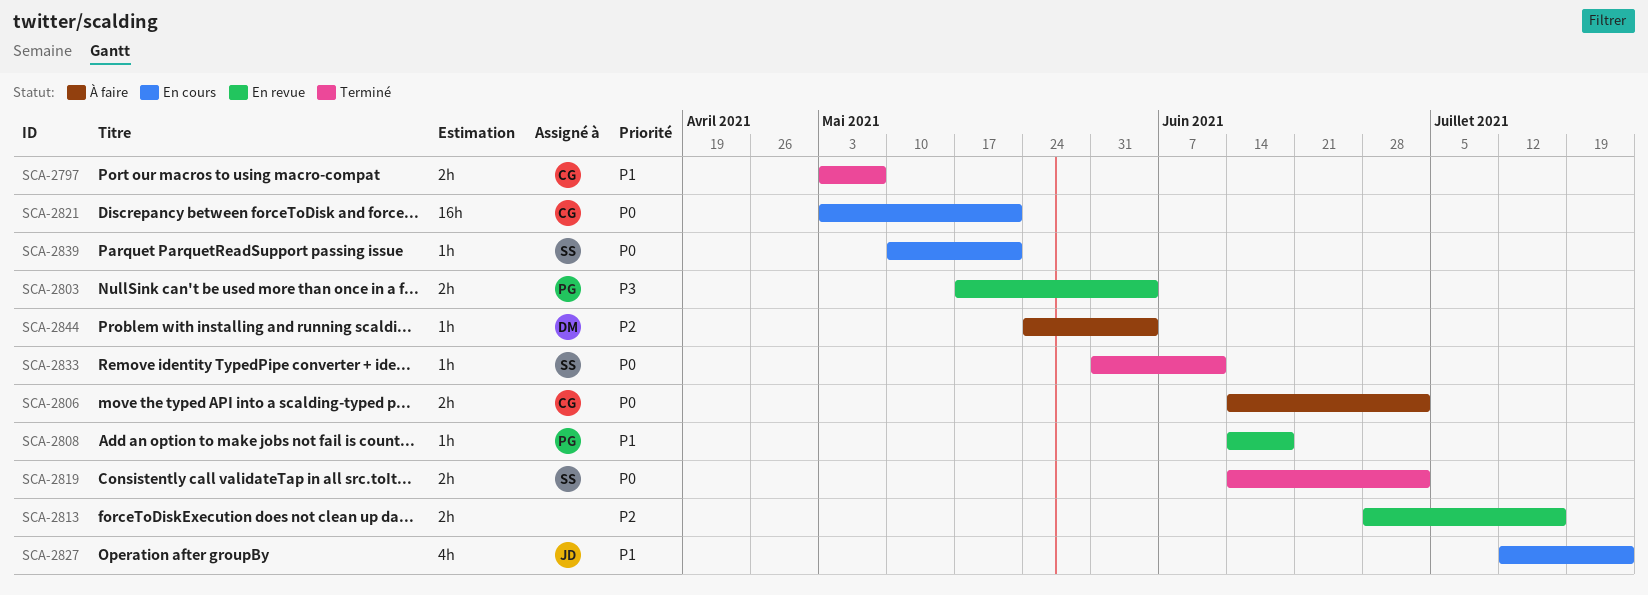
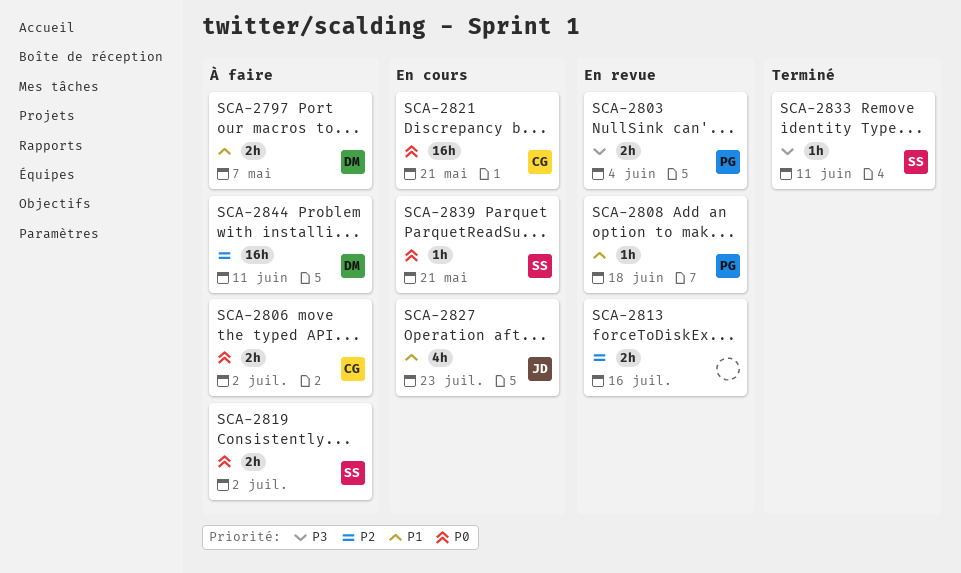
SCA-2797, status: Terminé -> À faire
SCA-2797, owner: CG -> DM
SCA-2819, status: Terminé -> À faire
SCA-2833, priority: P0 -> P3
SCA-2844, estimate: 1h -> 16h
SCA-2844, due: Jun 4 -> Jun 11

